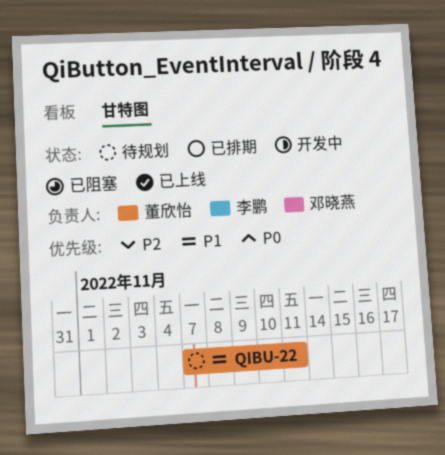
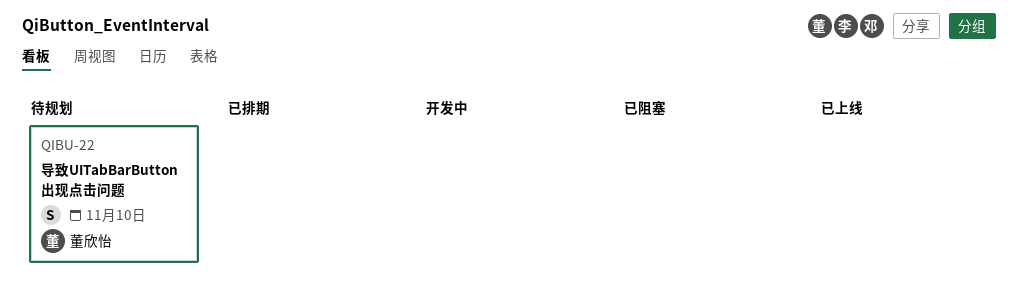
QIBU-22, due: Nov 11 -> Nov 10

